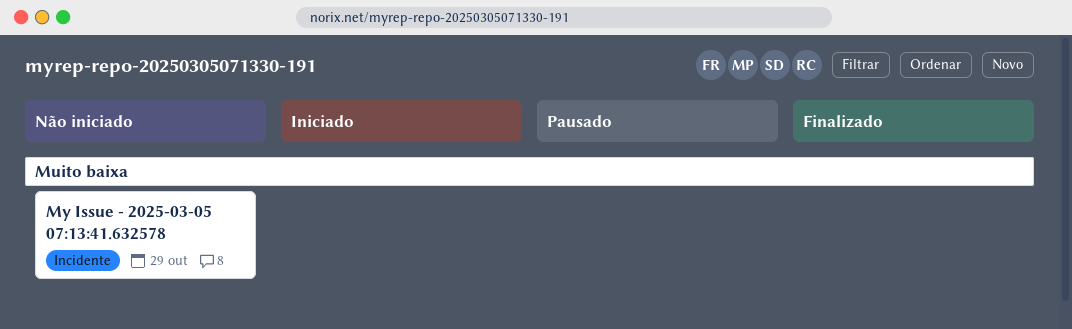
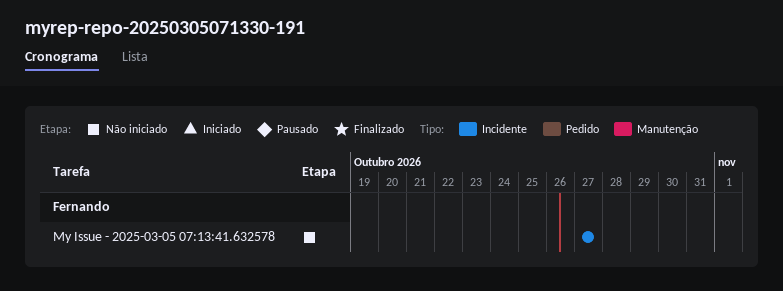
My Issue - 2025-03-05 07:13:41.632578, due: Oct 29 -> Oct 27

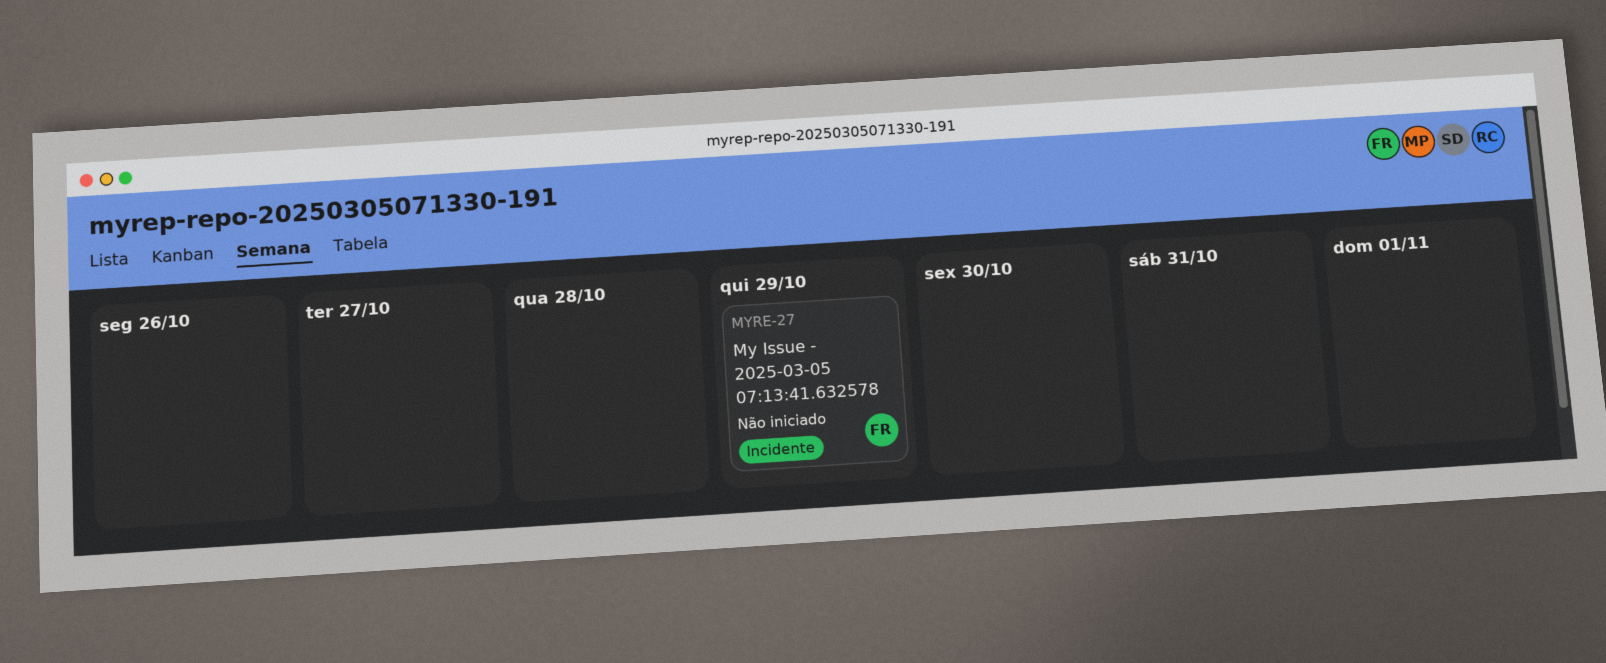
My Issue - 2025-03-05 07:13:41.632578, due: Oct 27 -> Oct 29

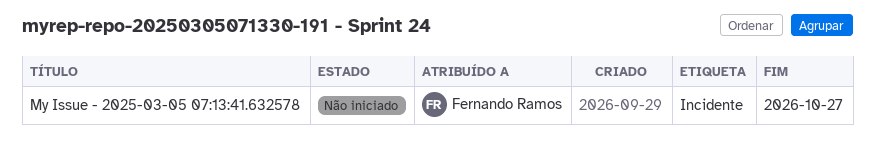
My Issue - 2025-03-05 07:13:41.632578, due: Oct 29 -> Oct 27

